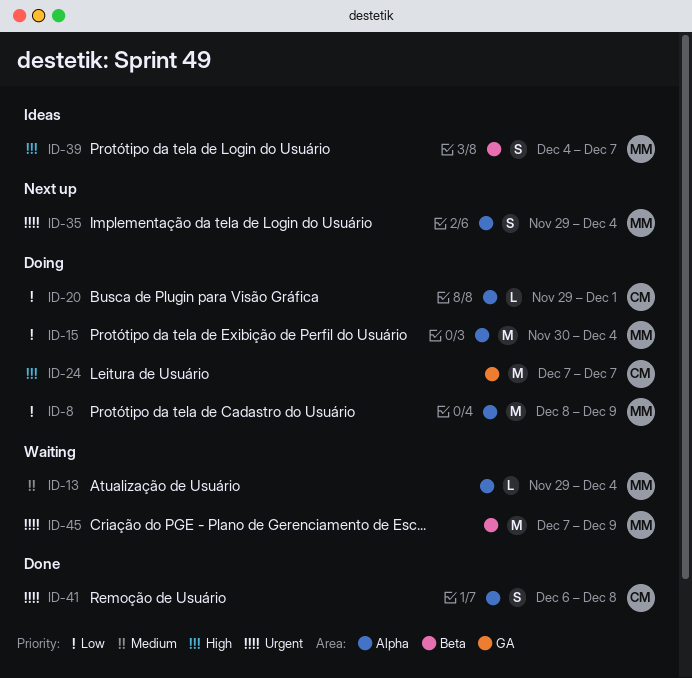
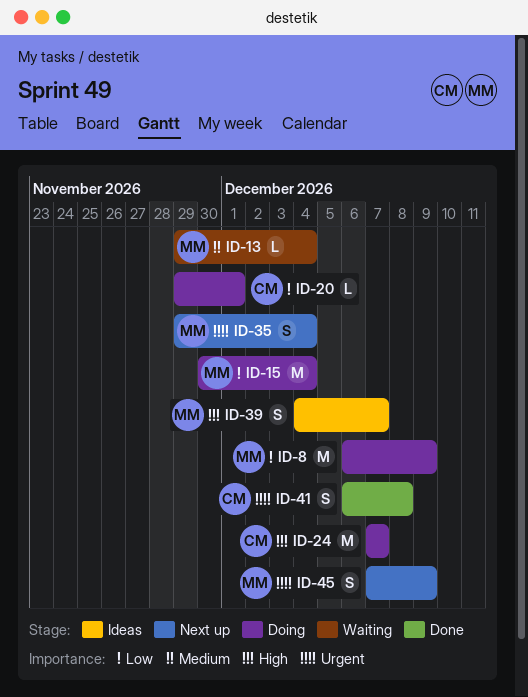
ID-8, start: Dec 8 -> Dec 6
ID-45, status: Waiting -> Next up
ID-45, estimate: M -> S

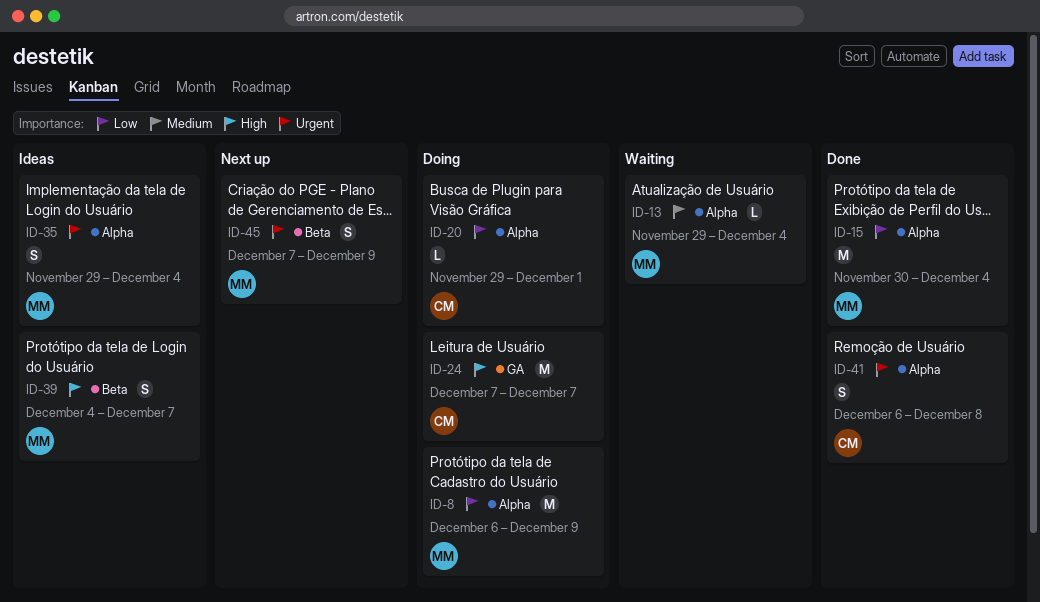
ID-15, status: Doing -> Done
ID-35, status: Next up -> Ideas

